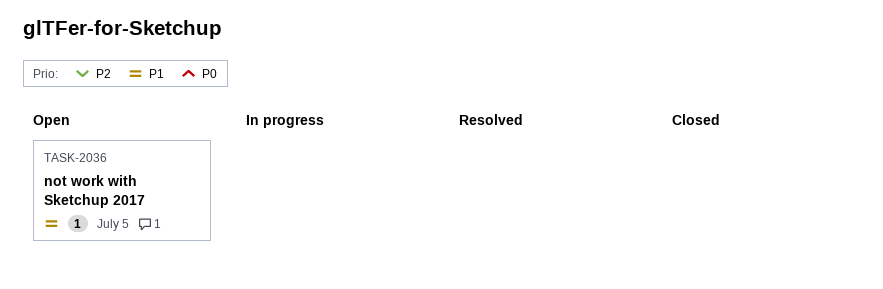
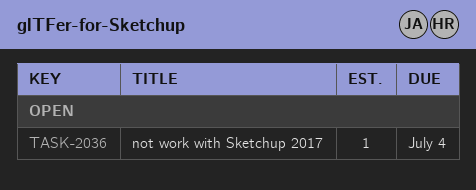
TASK-2036, due: Jul 5 -> Jul 4

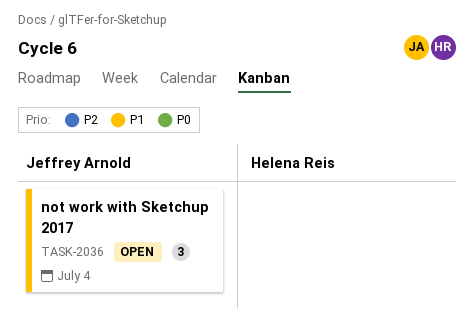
TASK-2036, estimate: 1 -> 3

